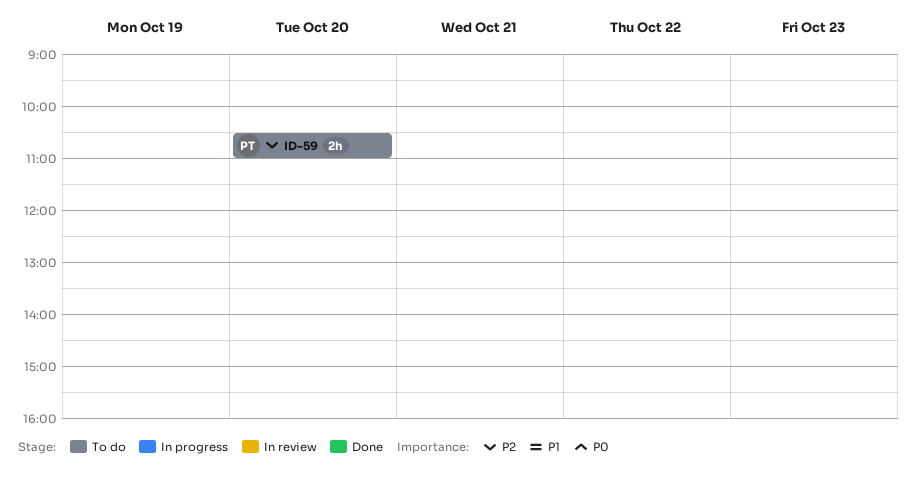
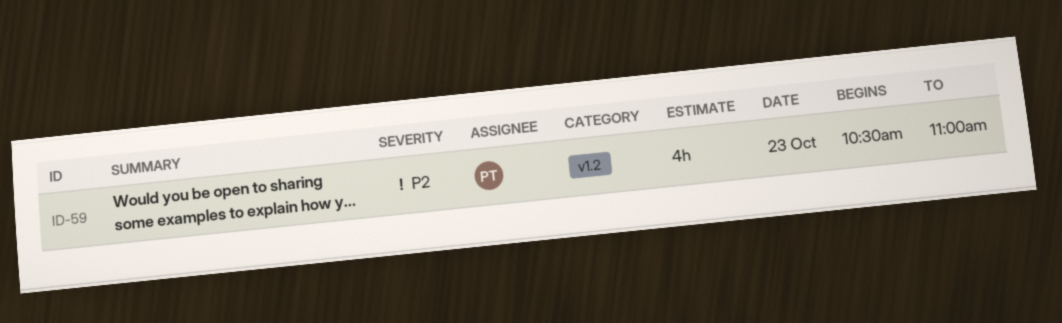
ID-59, estimate: 2h -> 4h
ID-59, day: Oct 20 -> Oct 23

